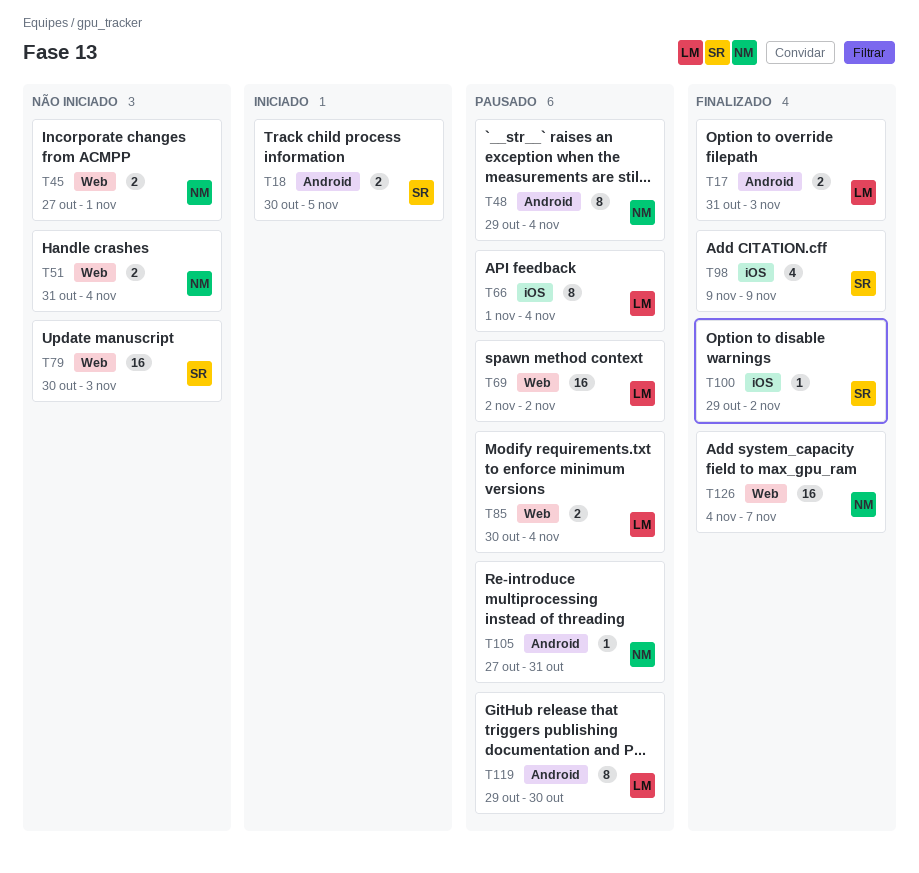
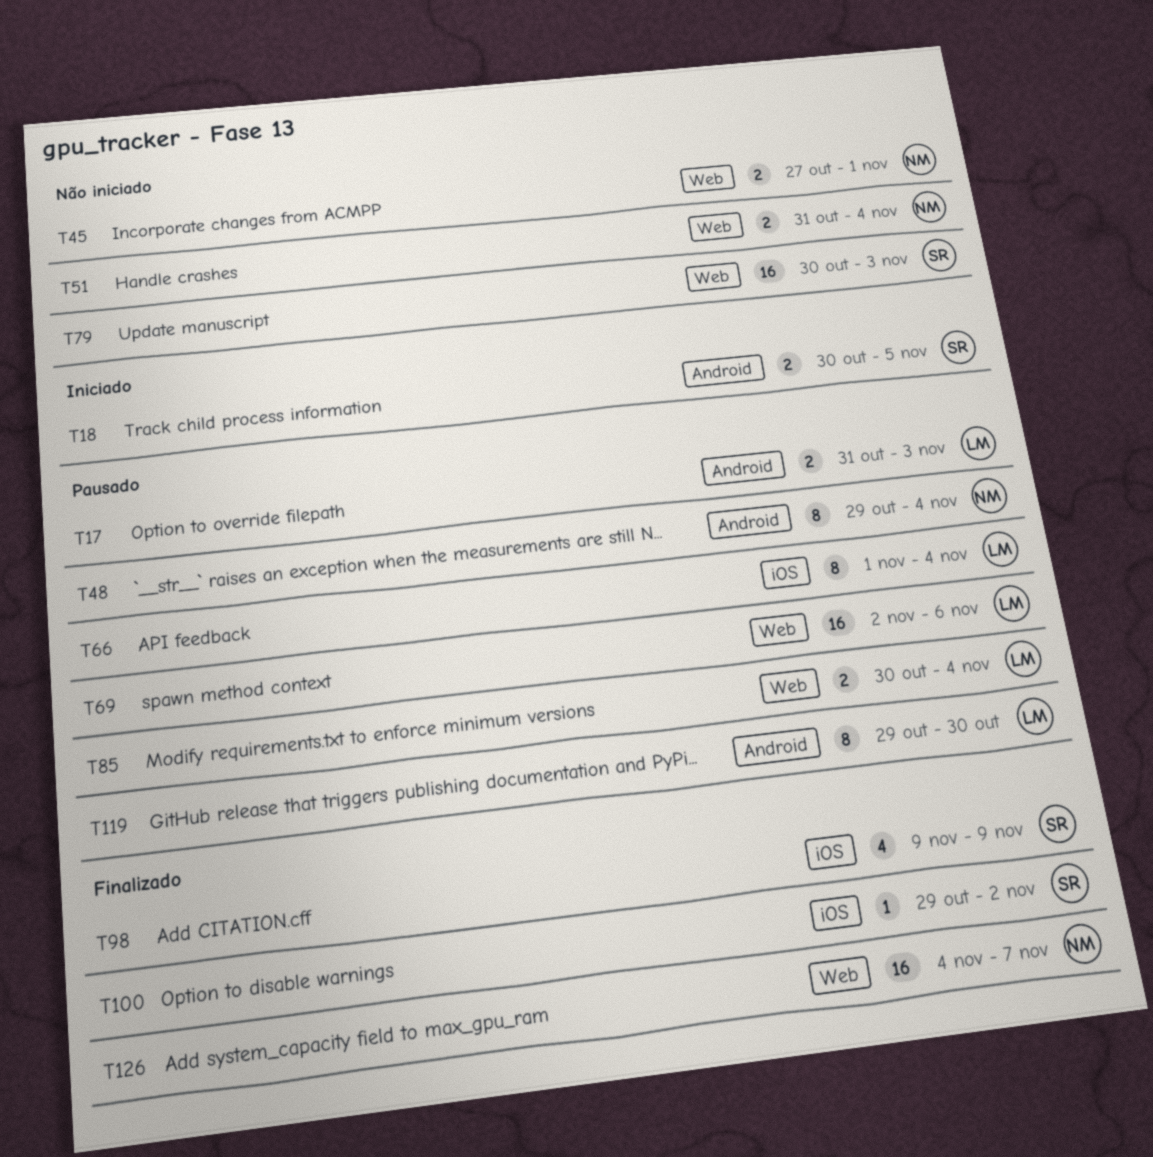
T17, status: Finalizado -> Pausado
T69, due: Nov 2 -> Nov 6
T105: present -> none

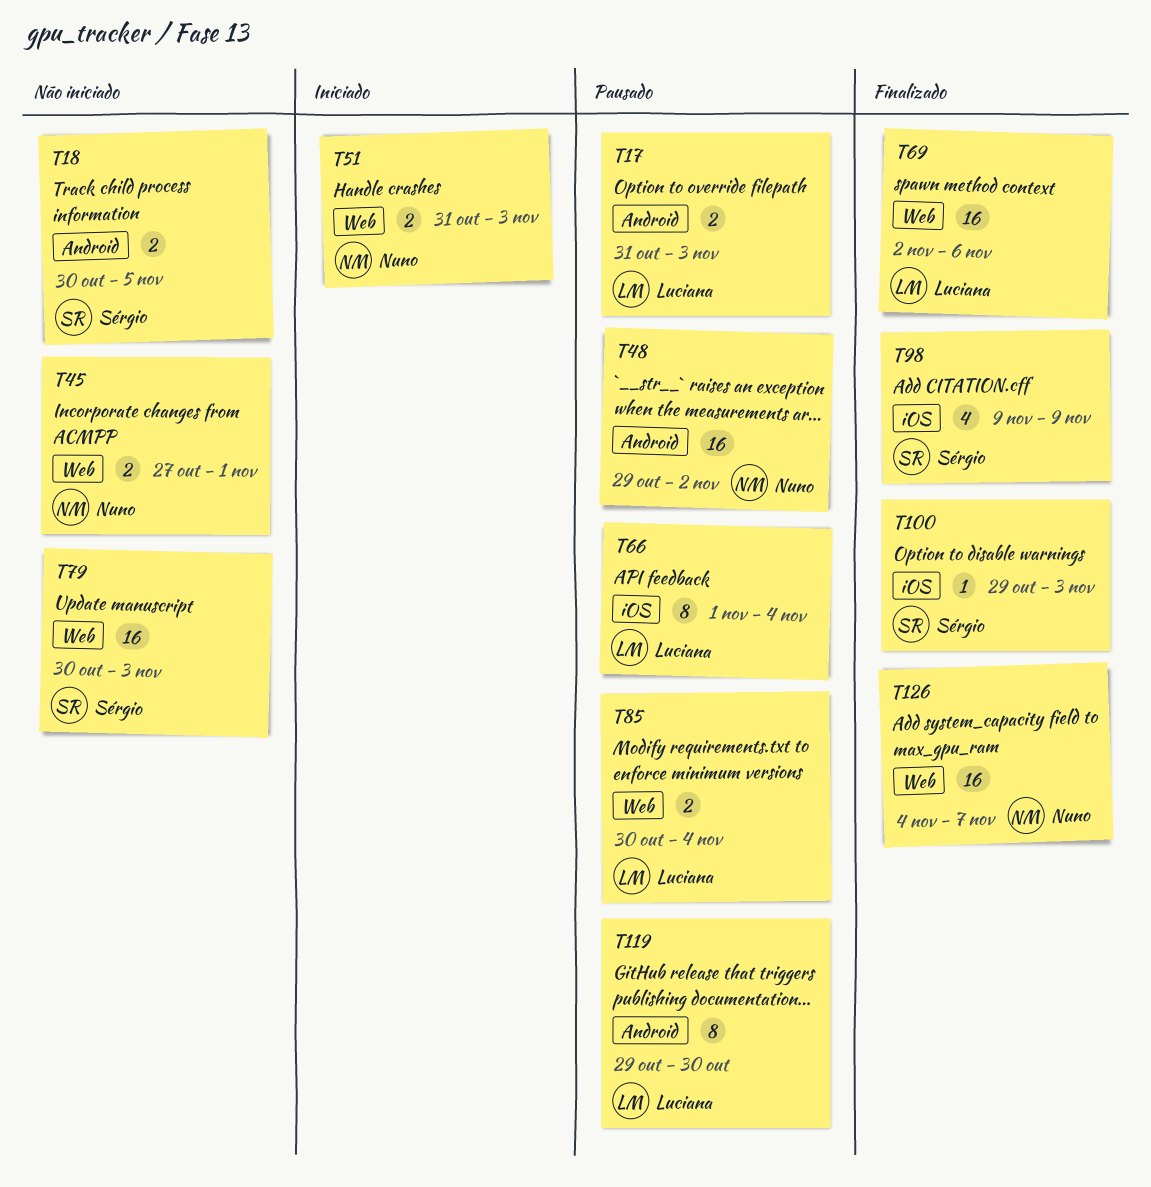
T18, status: Iniciado -> Não iniciado
T48, estimate: 8 -> 16
T48, due: Nov 4 -> Nov 2
T51, status: Não iniciado -> Iniciado
T51, due: Nov 4 -> Nov 3
T69, status: Pausado -> Finalizado
T100, due: Nov 2 -> Nov 3

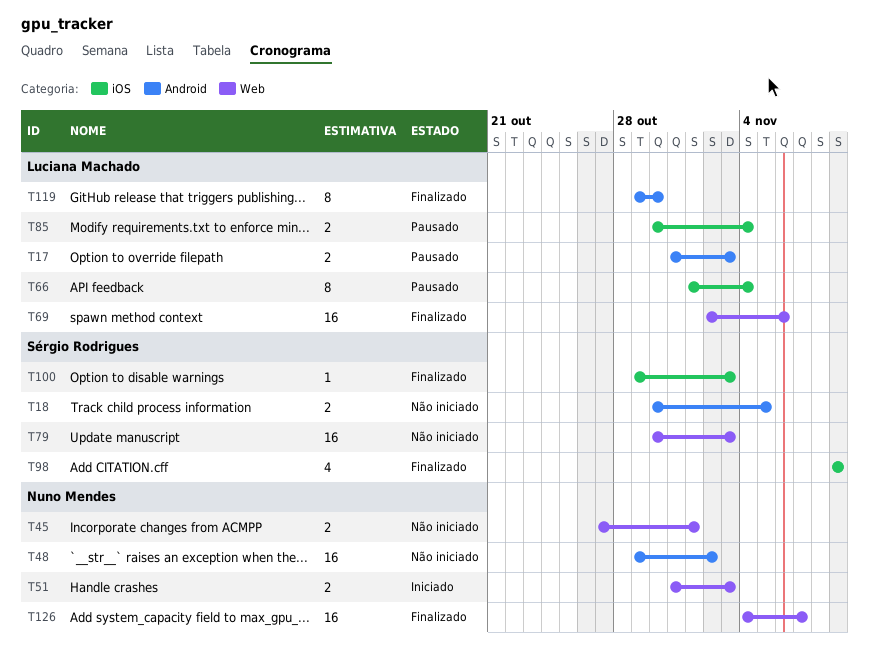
T48, status: Pausado -> Não iniciado
T85, label: Web -> iOS
T119, status: Pausado -> Finalizado

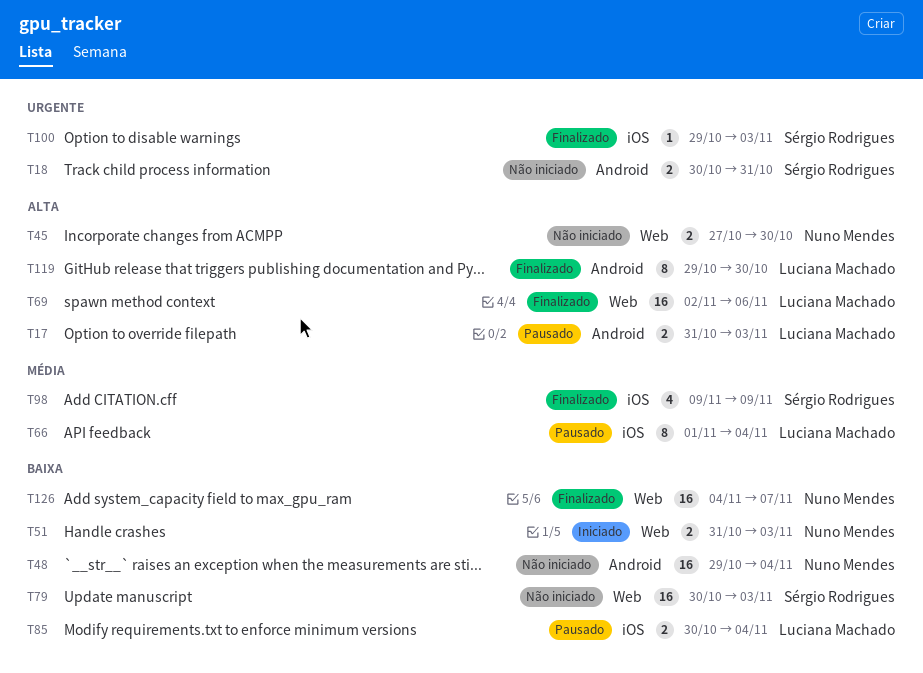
T18, due: Nov 5 -> Oct 31
T45, due: Nov 1 -> Oct 30
T48, due: Nov 2 -> Nov 4

